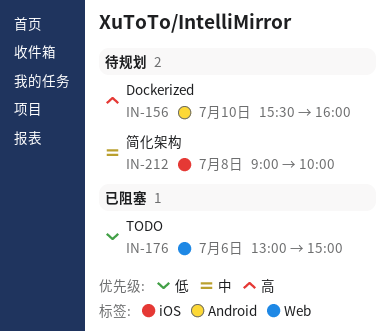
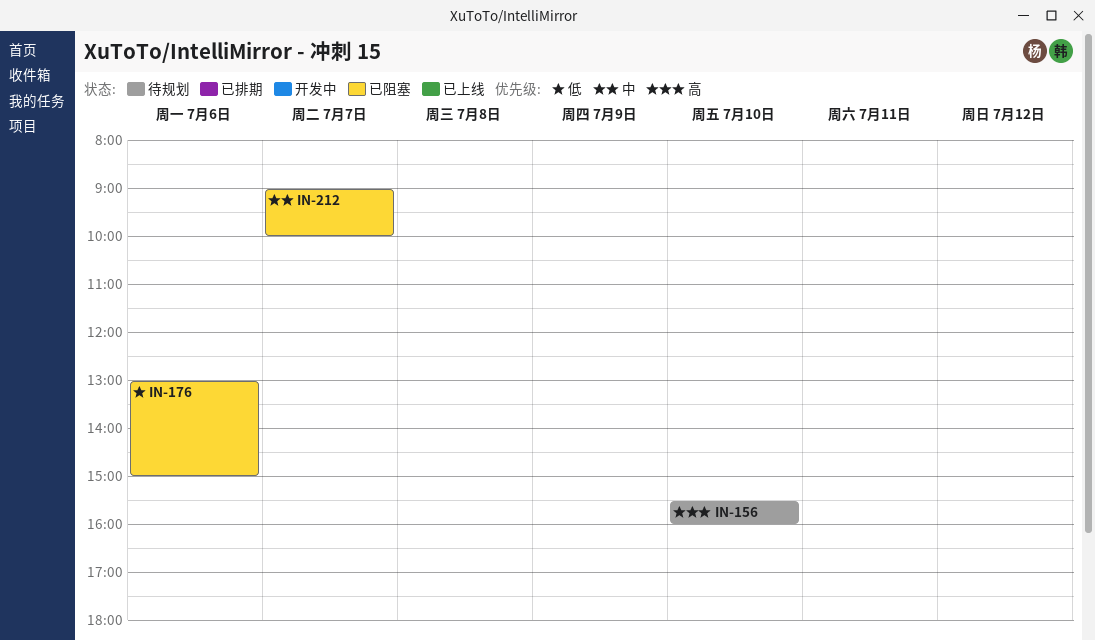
IN-212, status: 待规划 -> 已阻塞
IN-212, day: Jul 8 -> Jul 7

